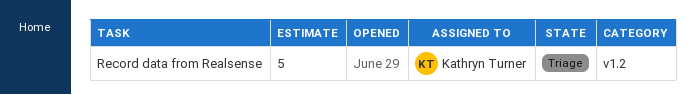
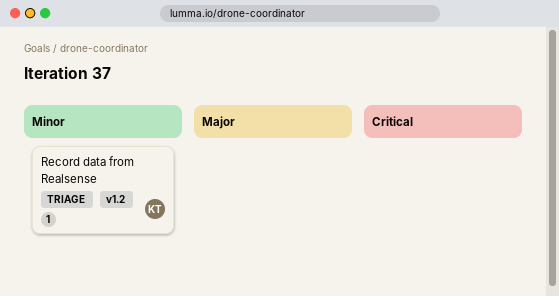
Record data from Realsense, estimate: 5 -> 1

